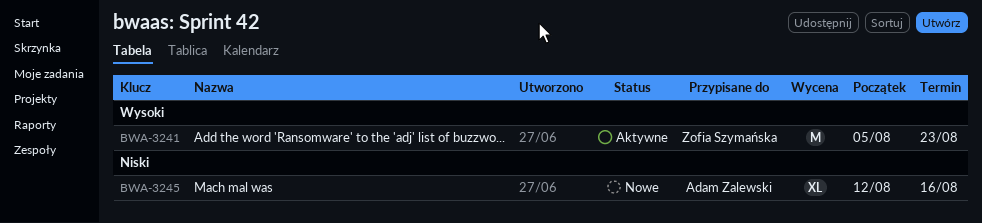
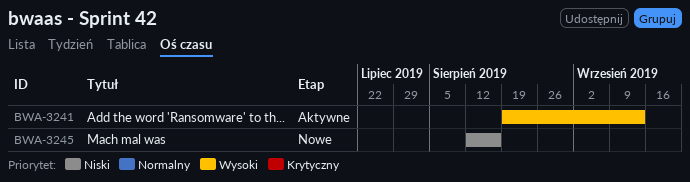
BWA-3241, start: Aug 5 -> Aug 19
BWA-3241, due: Aug 23 -> Sep 13

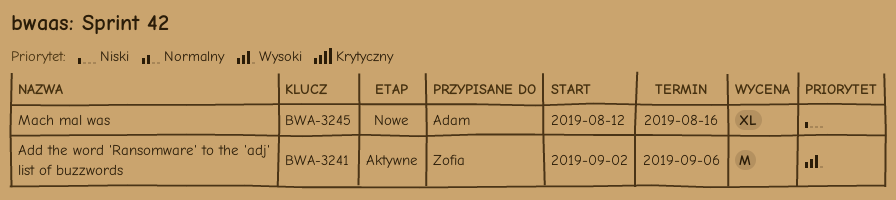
BWA-3241, start: Aug 19 -> Sep 2
BWA-3241, due: Sep 13 -> Sep 6

